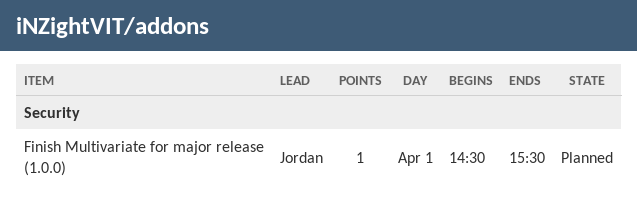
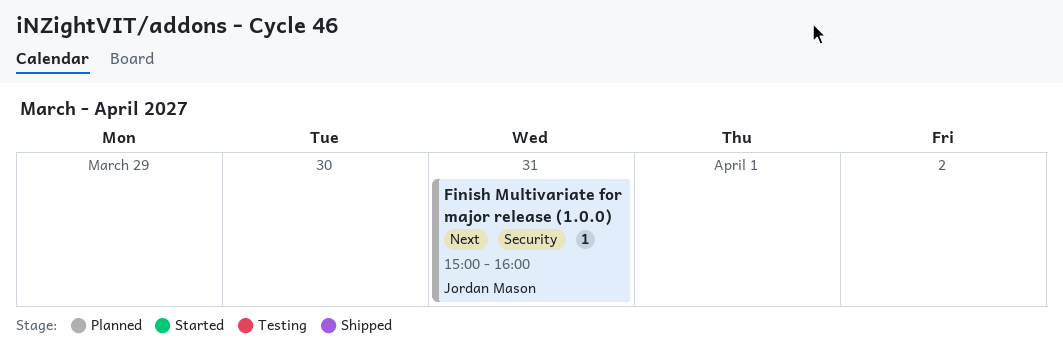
Finish Multivariate for major release (1.0.0), day: Apr 1 -> Mar 31
Finish Multivariate for major release (1.0.0), begins: 14:30 -> 15:00
Finish Multivariate for major release (1.0.0), ends: 15:30 -> 16:00

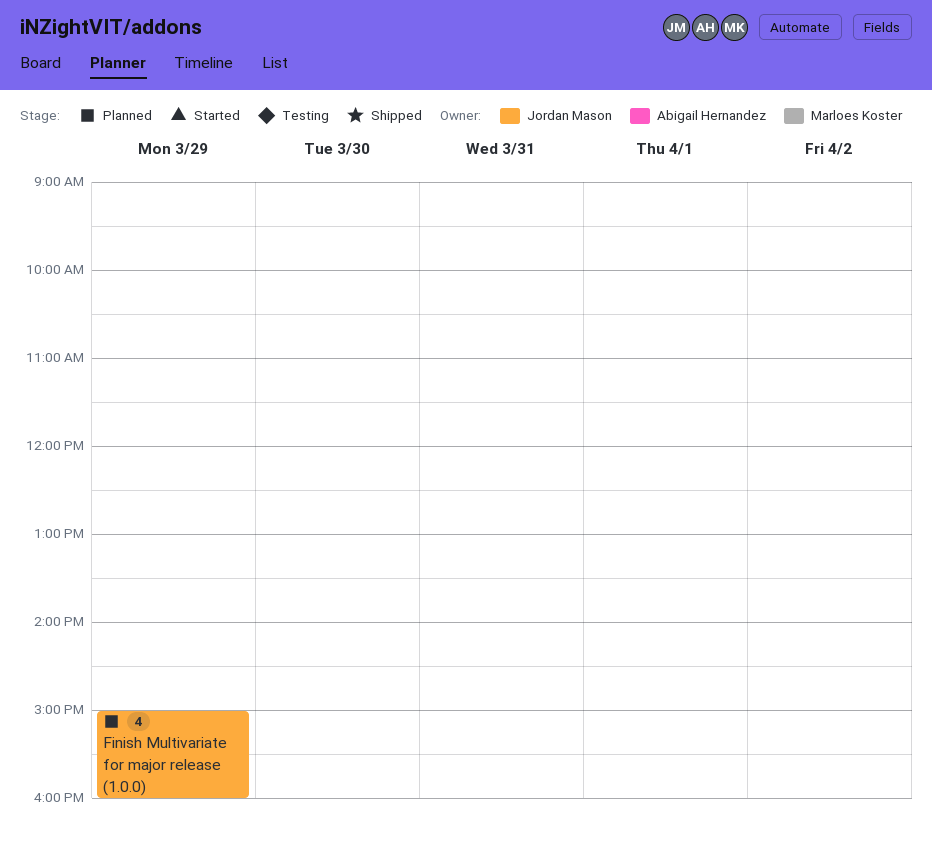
Finish Multivariate for major release (1.0.0), estimate: 1 -> 4
Finish Multivariate for major release (1.0.0), day: Mar 31 -> Mar 29

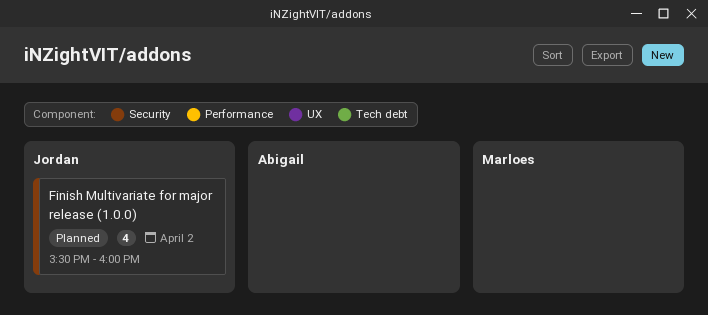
Finish Multivariate for major release (1.0.0), day: Mar 29 -> Apr 2
Finish Multivariate for major release (1.0.0), begins: 15:00 -> 15:30

